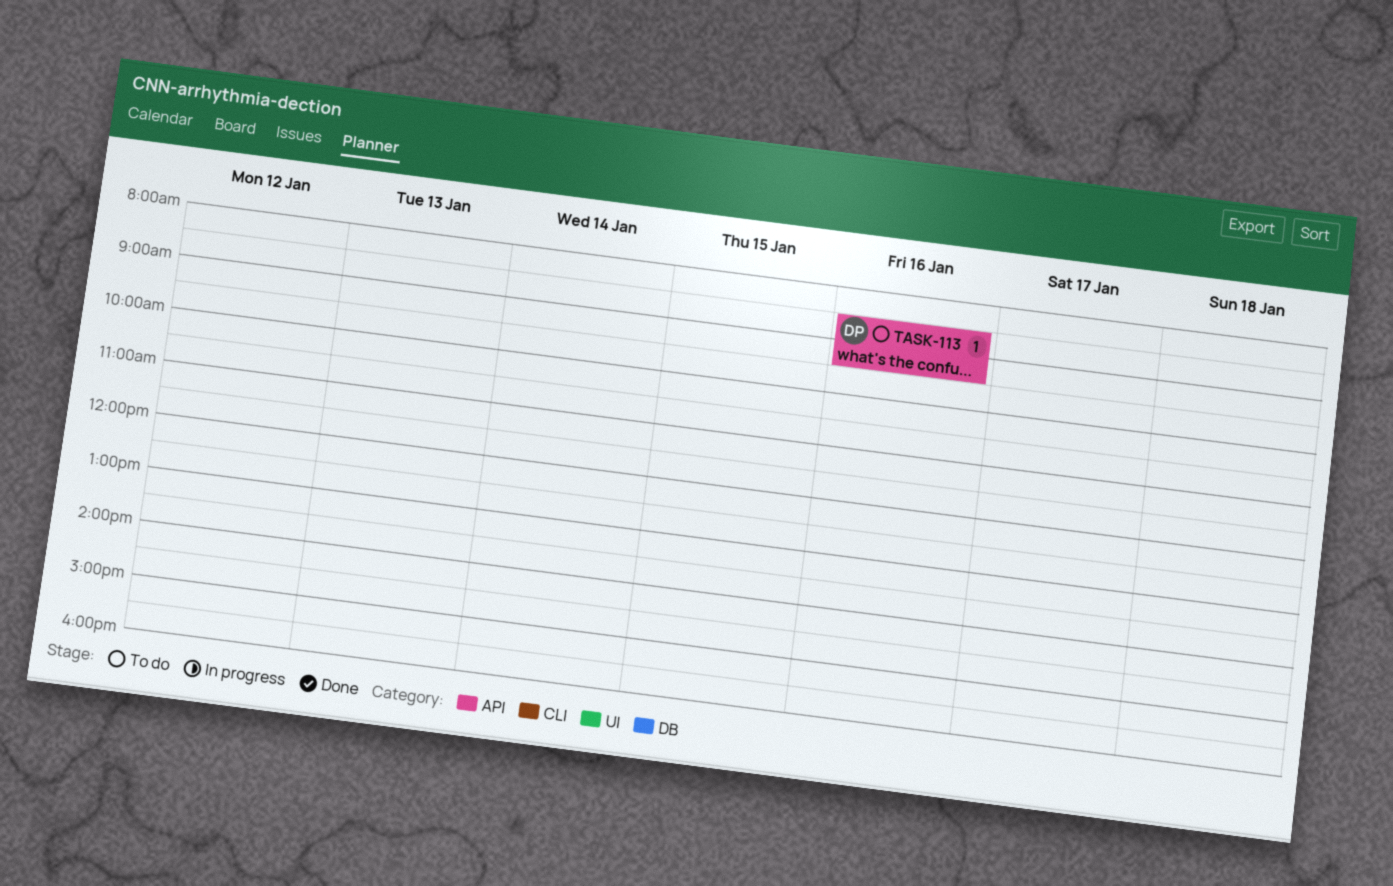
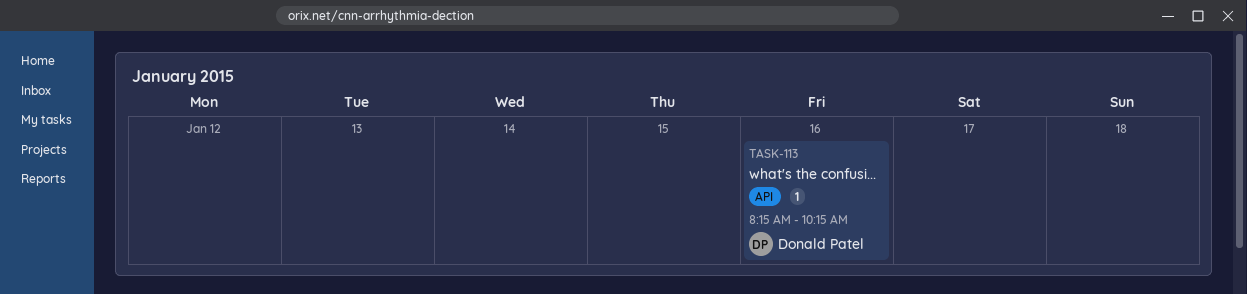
TASK-113, begins: 08:30 -> 08:15
TASK-113, ends: 09:30 -> 10:15

